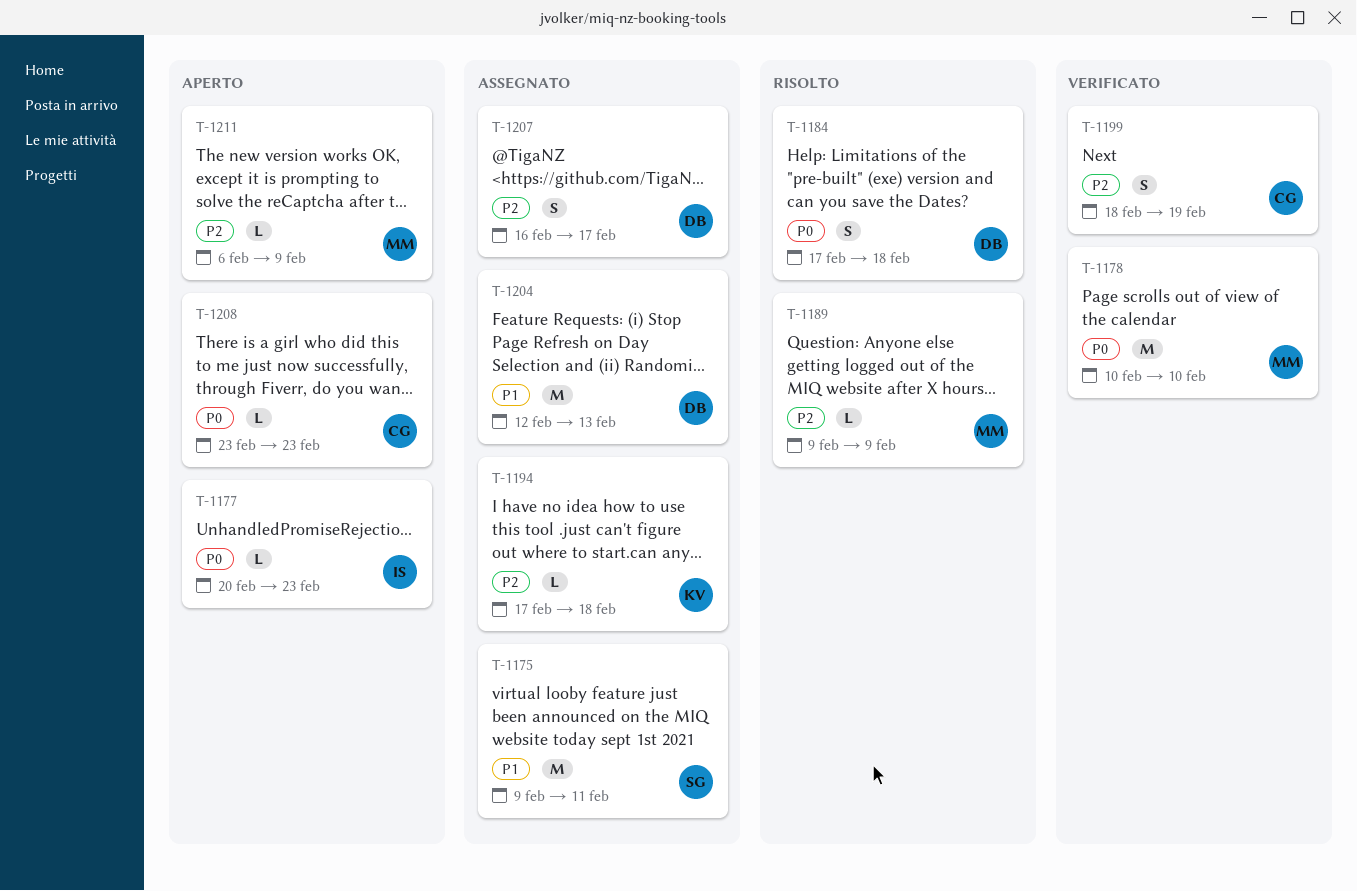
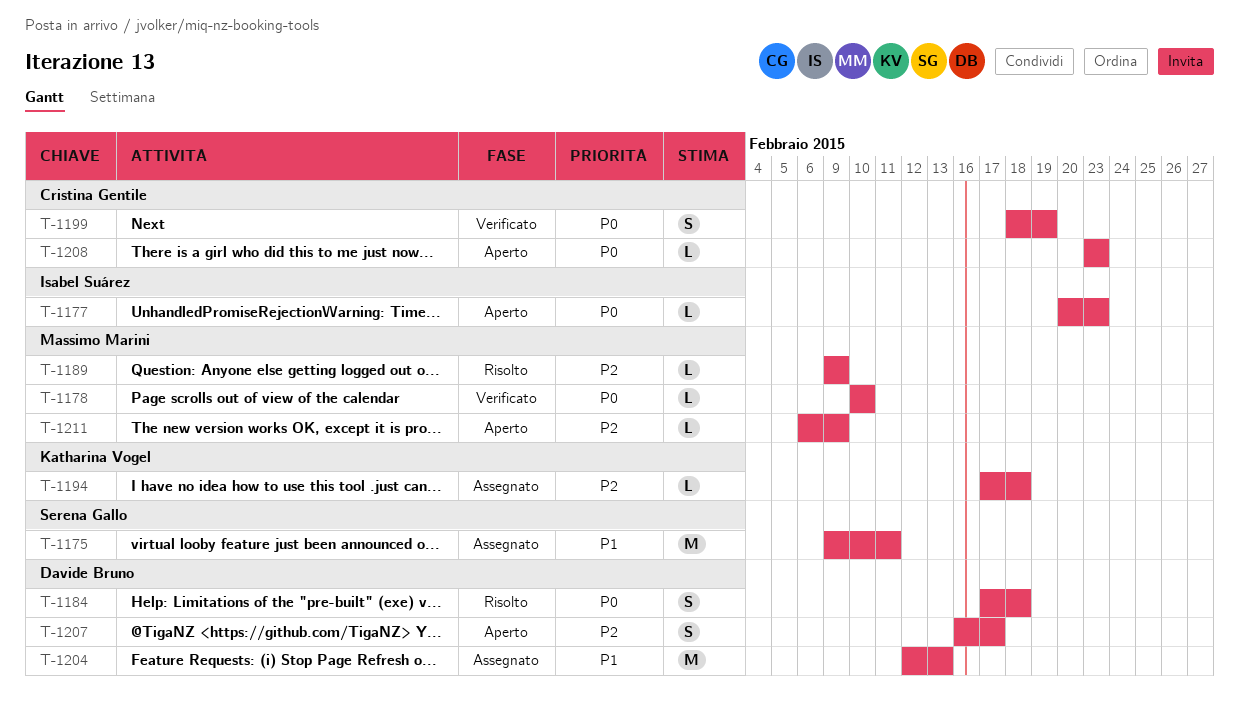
T-1178, estimate: M -> L
T-1199, priority: P2 -> P0
T-1207, status: Assegnato -> Aperto

